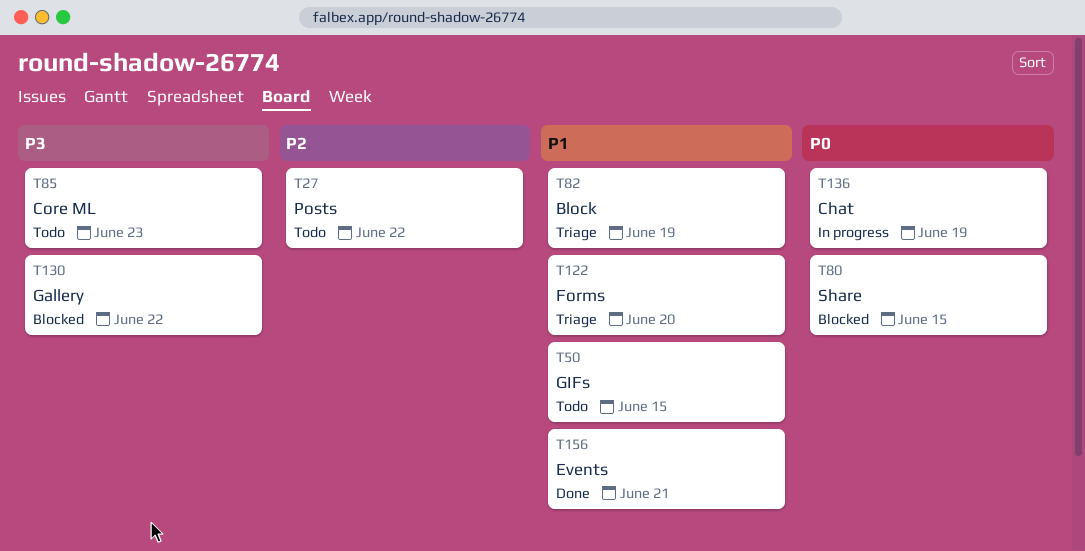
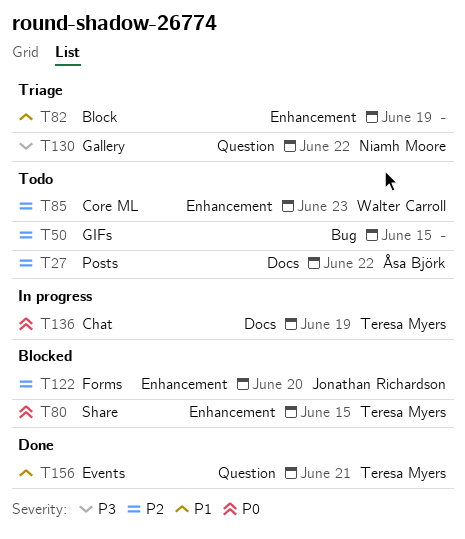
T50, priority: P1 -> P2
T85, priority: P3 -> P2
T122, status: Triage -> Blocked
T122, priority: P1 -> P2
T130, status: Blocked -> Triage

